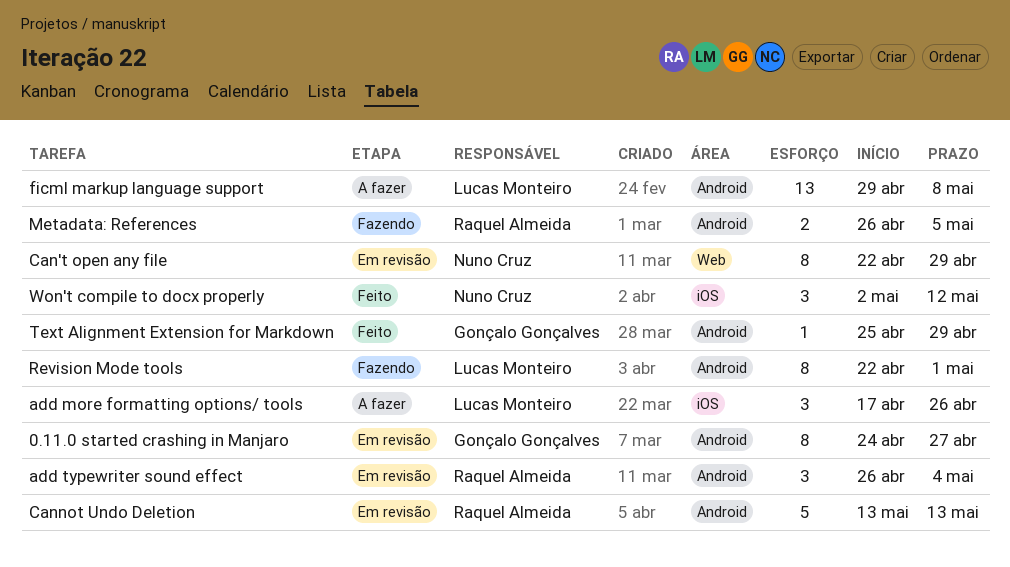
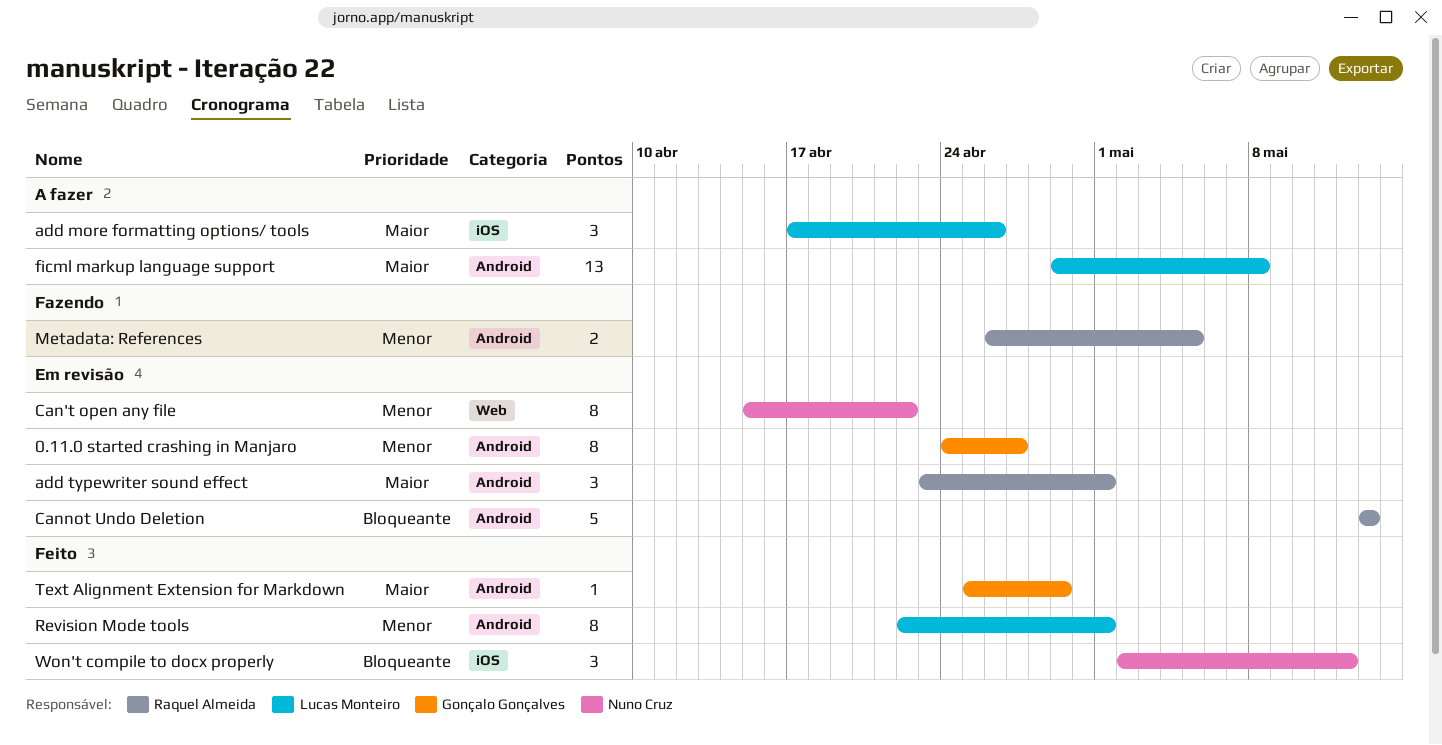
add typewriter sound effect, start: Apr 26 -> Apr 23
add typewriter sound effect, due: May 4 -> May 1
Can't open any file, start: Apr 22 -> Apr 15
Can't open any file, due: Apr 29 -> Apr 22
Revision Mode tools, status: Fazendo -> Feito

